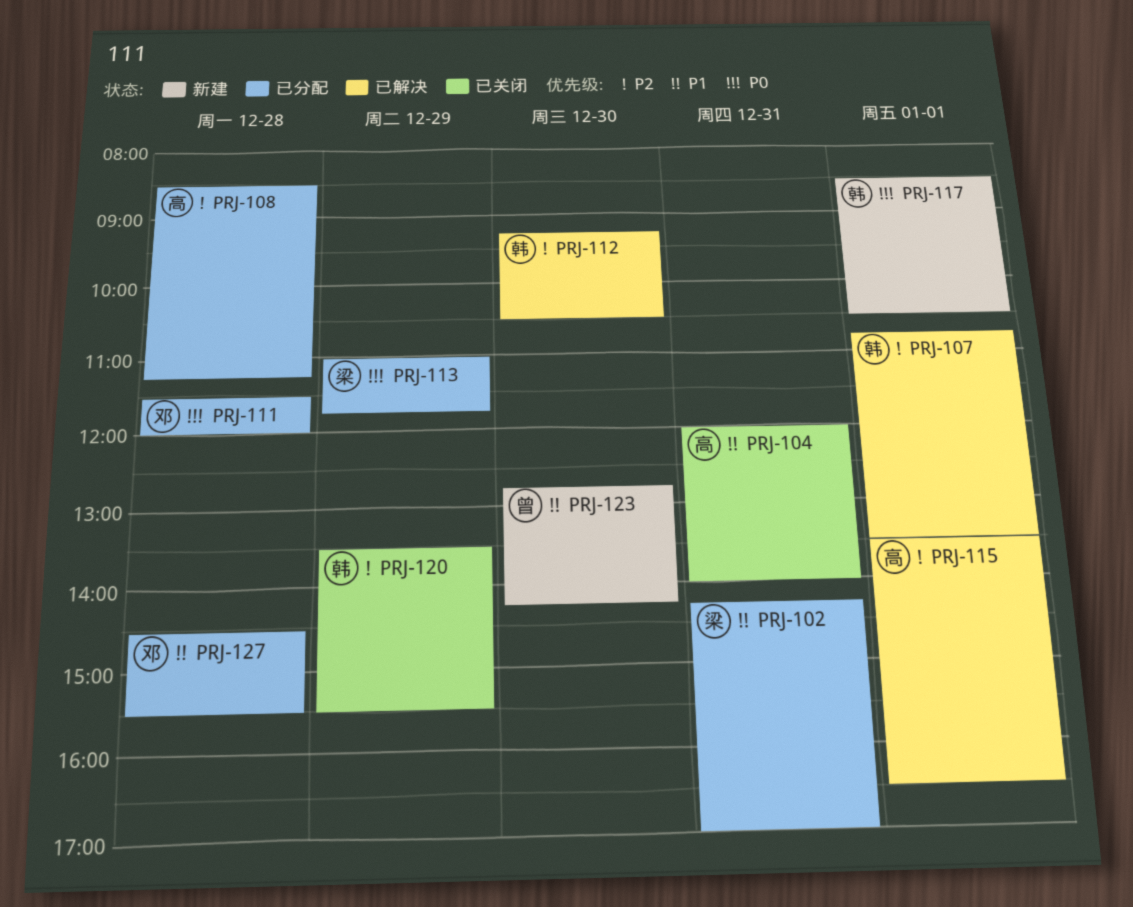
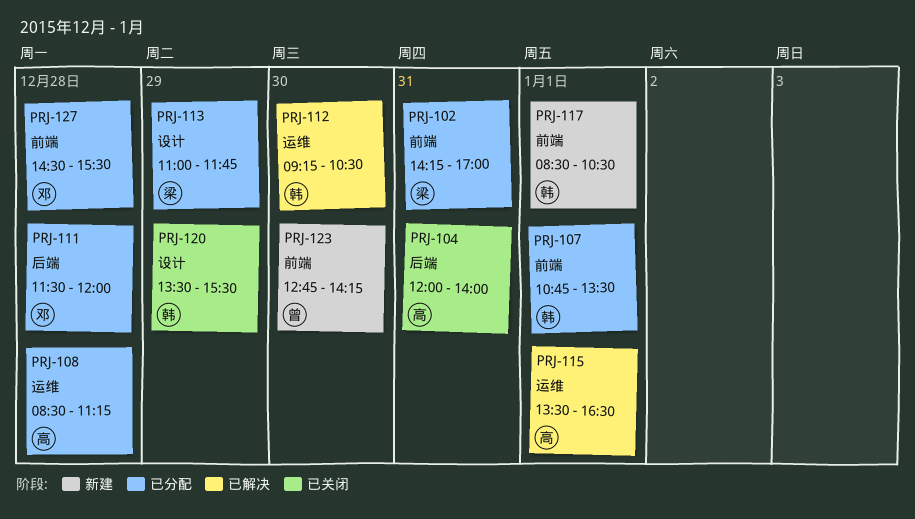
PRJ-107, status: 已解决 -> 已分配

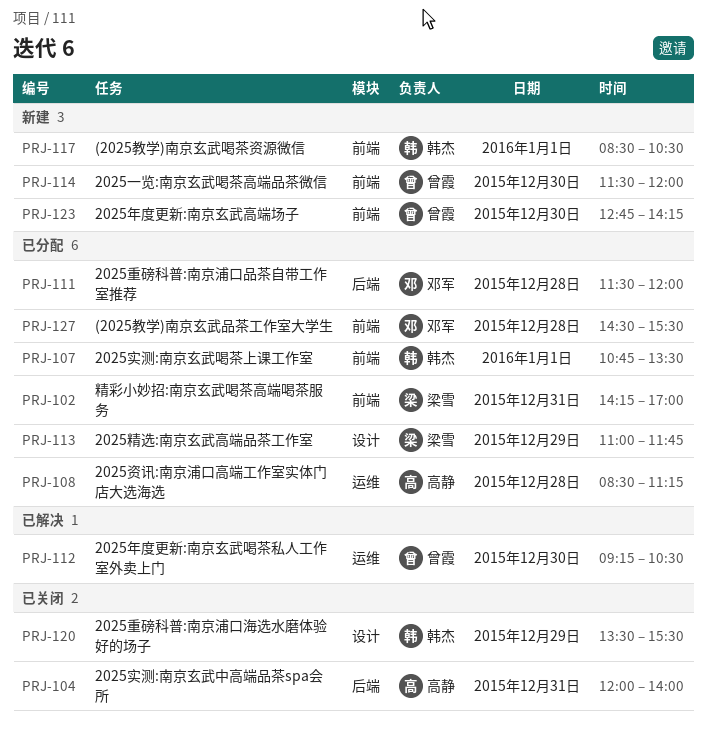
PRJ-112, owner: 韩杰 -> 曾霞
PRJ-114: none -> present
PRJ-115: present -> none

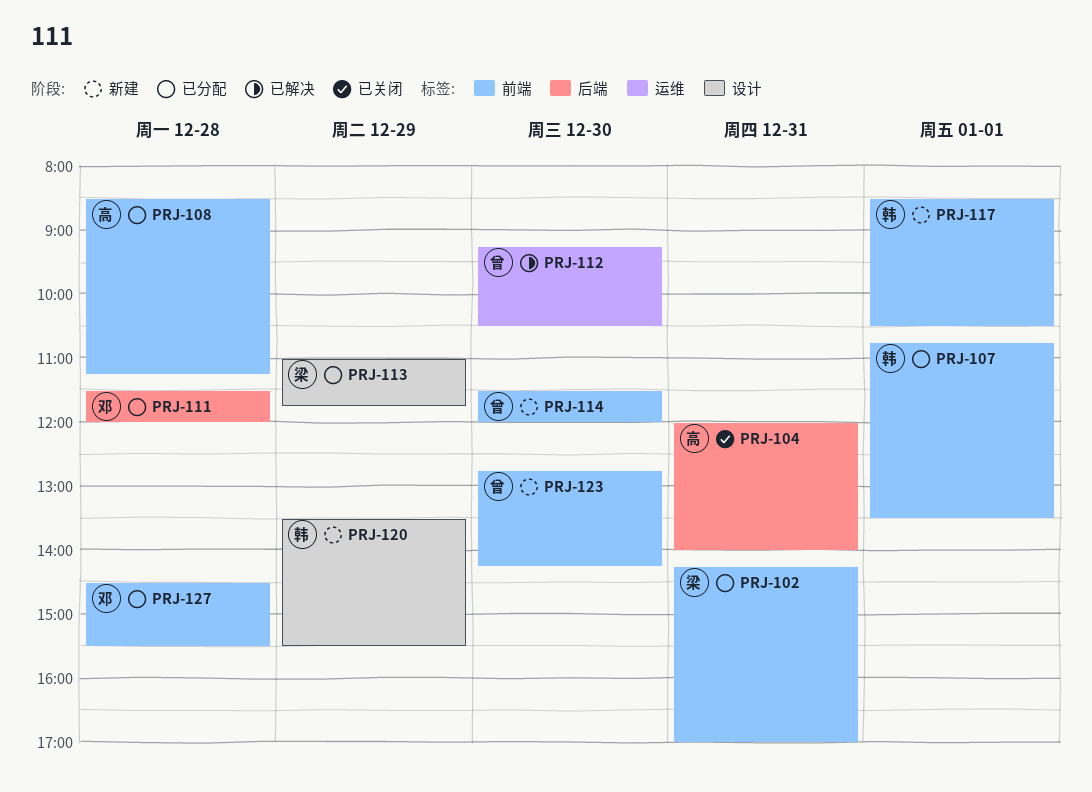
PRJ-108, label: 运维 -> 前端
PRJ-120, status: 已关闭 -> 新建

